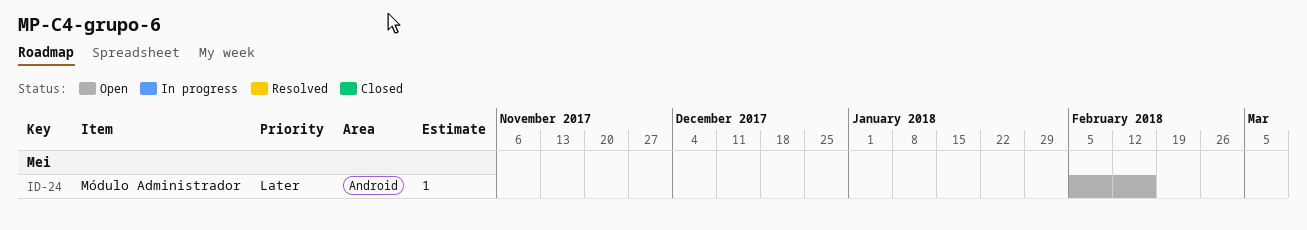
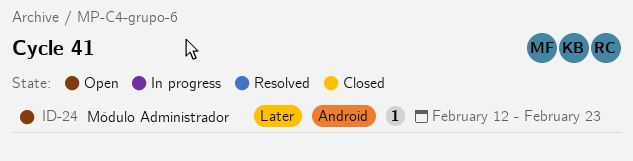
ID-24, start: Feb 5 -> Feb 12
ID-24, due: Feb 16 -> Feb 23

